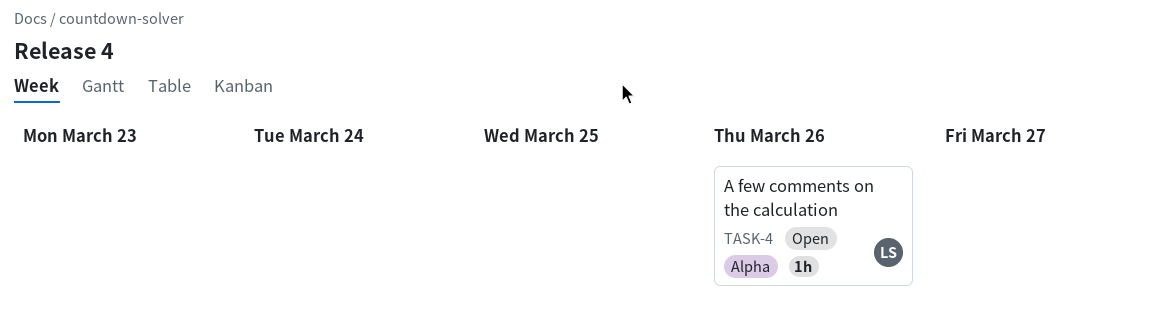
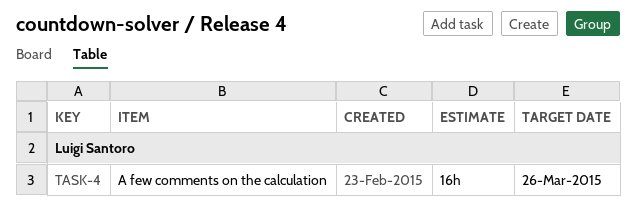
TASK-4, estimate: 1h -> 16h

